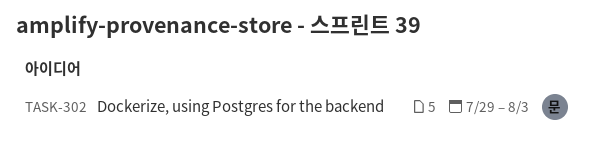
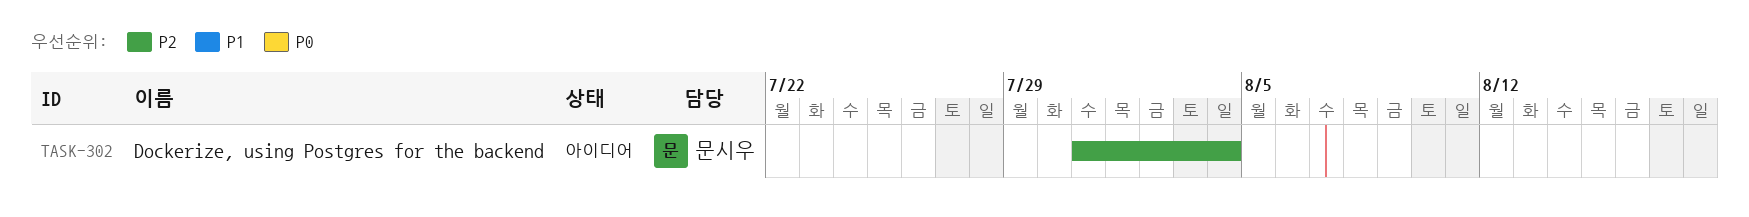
TASK-302, start: Jul 29 -> Jul 31
TASK-302, due: Aug 3 -> Aug 4

